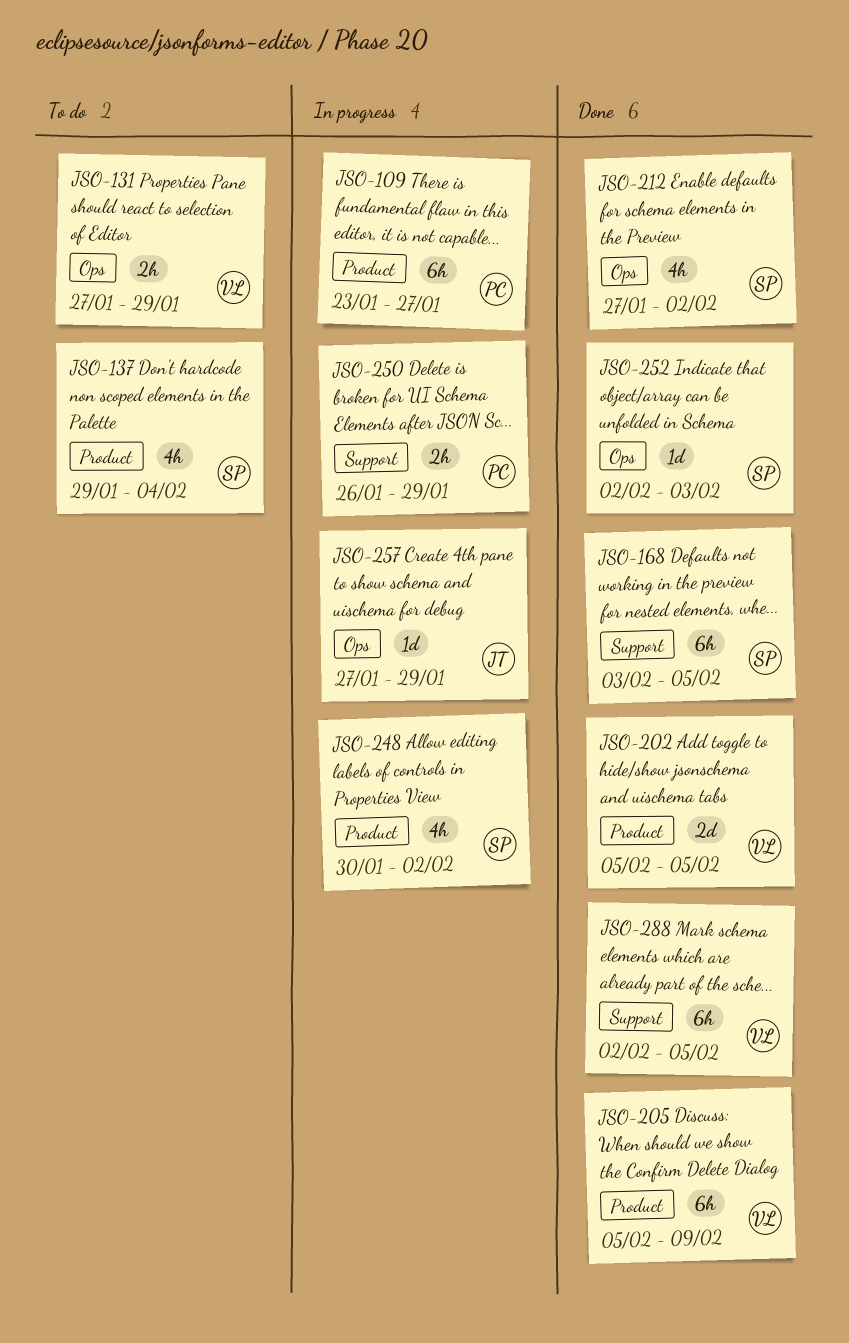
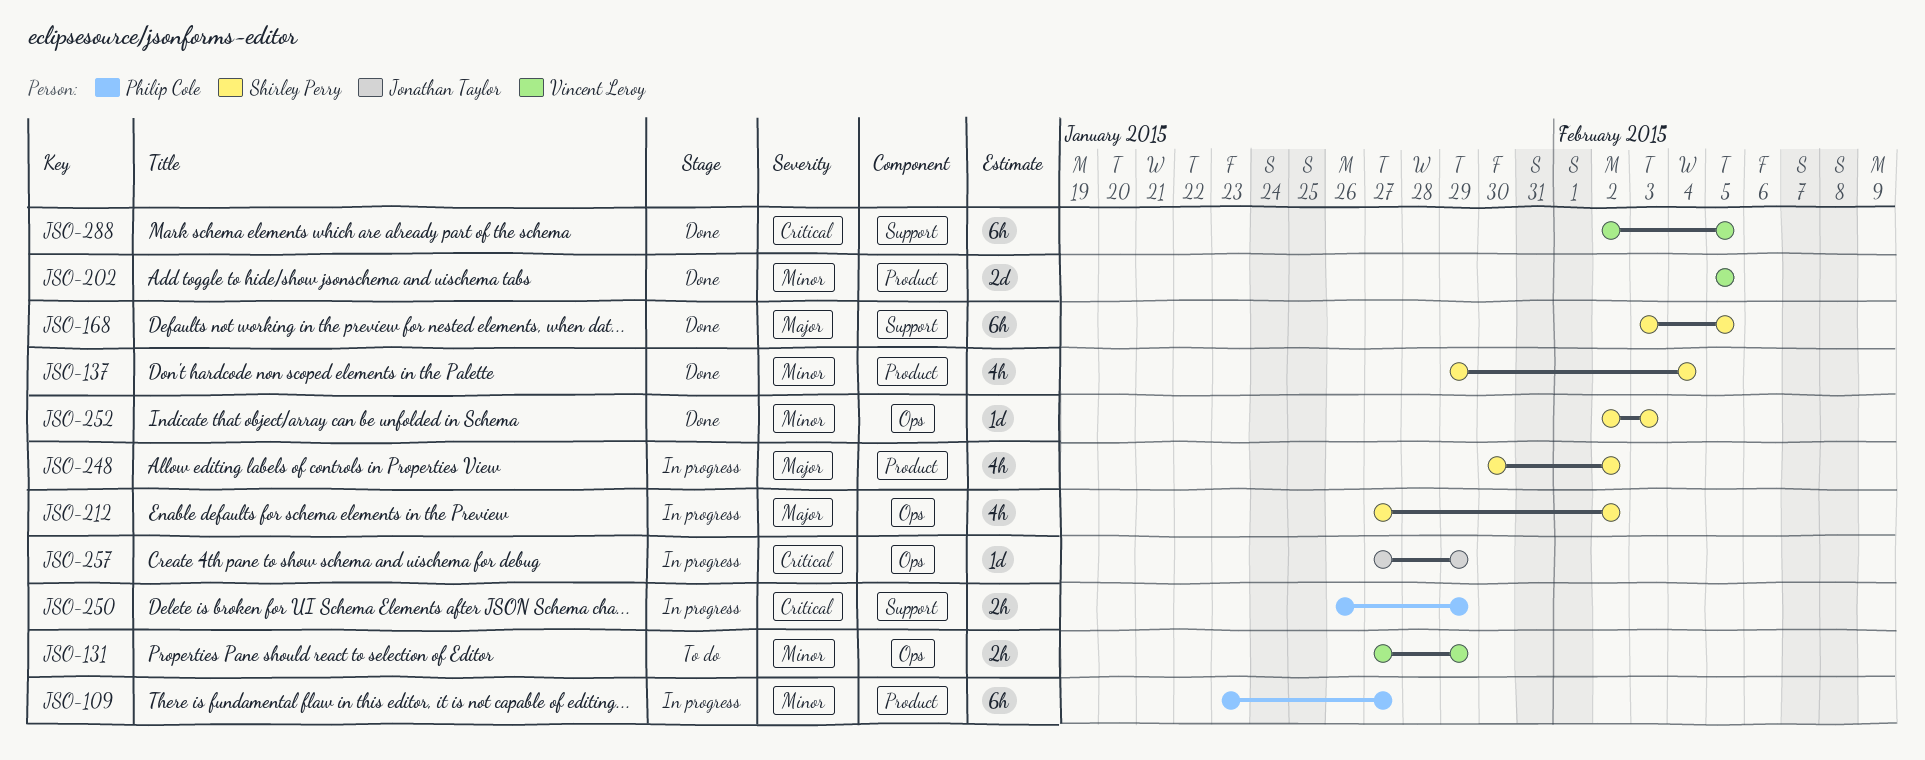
JSO-137, status: To do -> Done
JSO-205: present -> none
JSO-212, status: Done -> In progress

